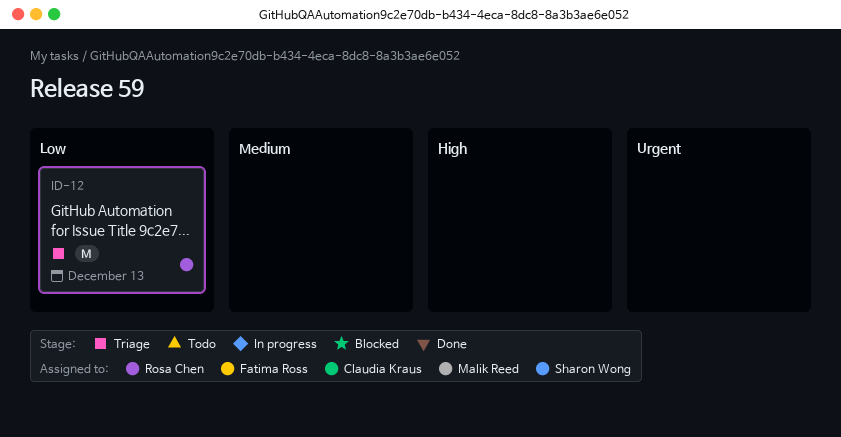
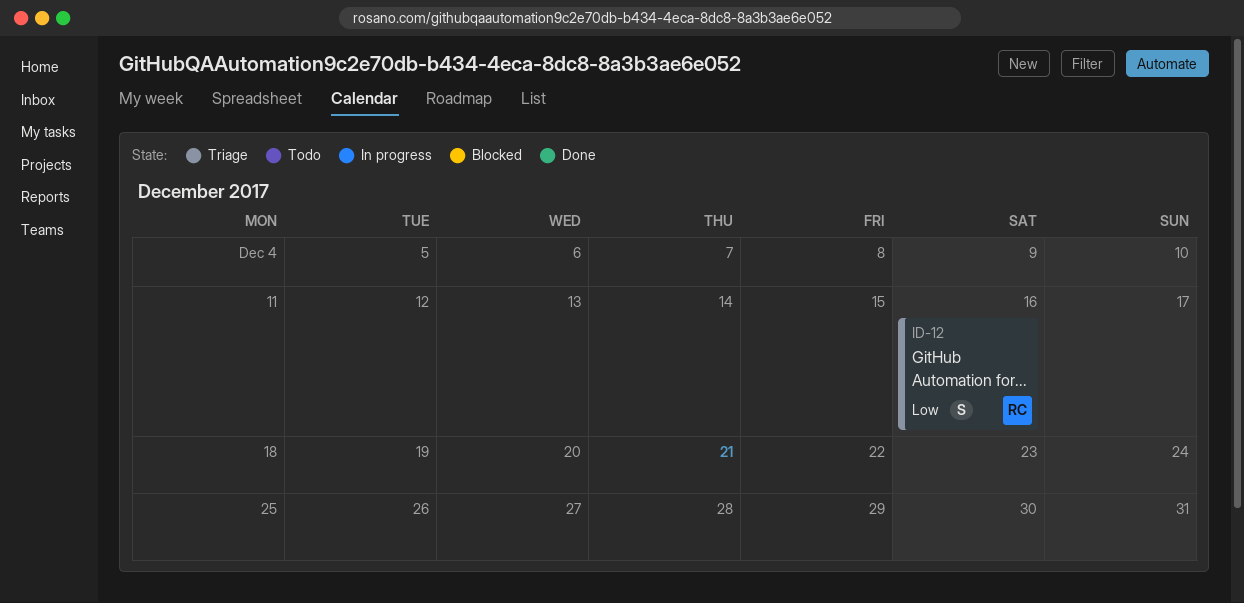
ID-12, estimate: M -> S
ID-12, due: Dec 13 -> Dec 16

